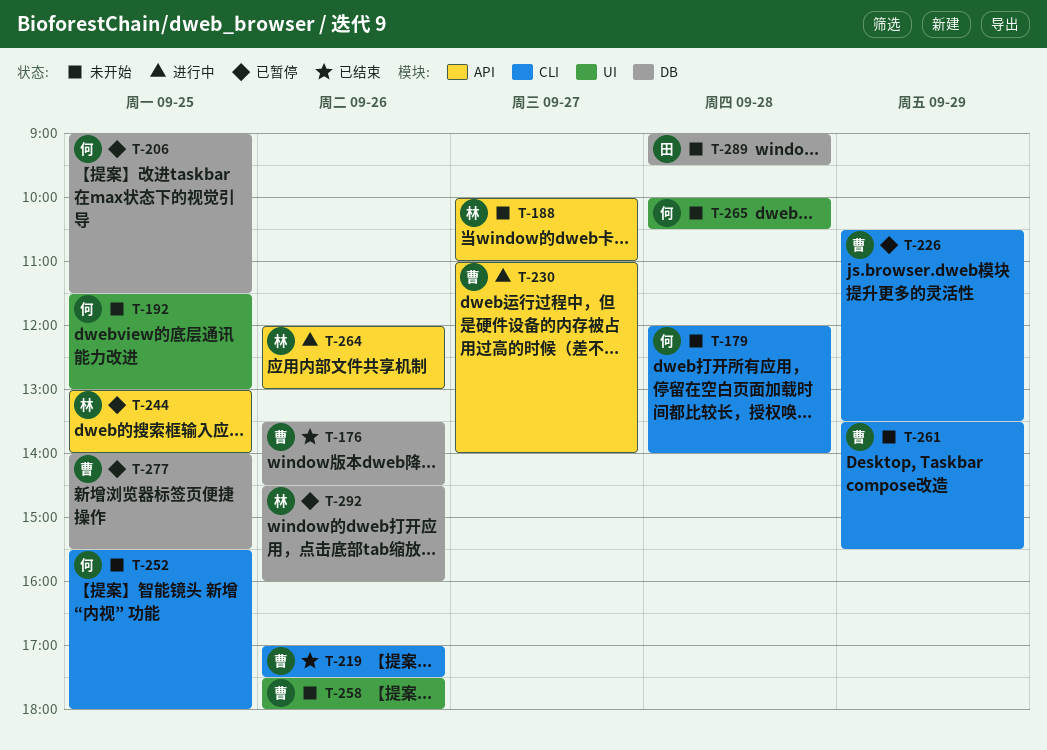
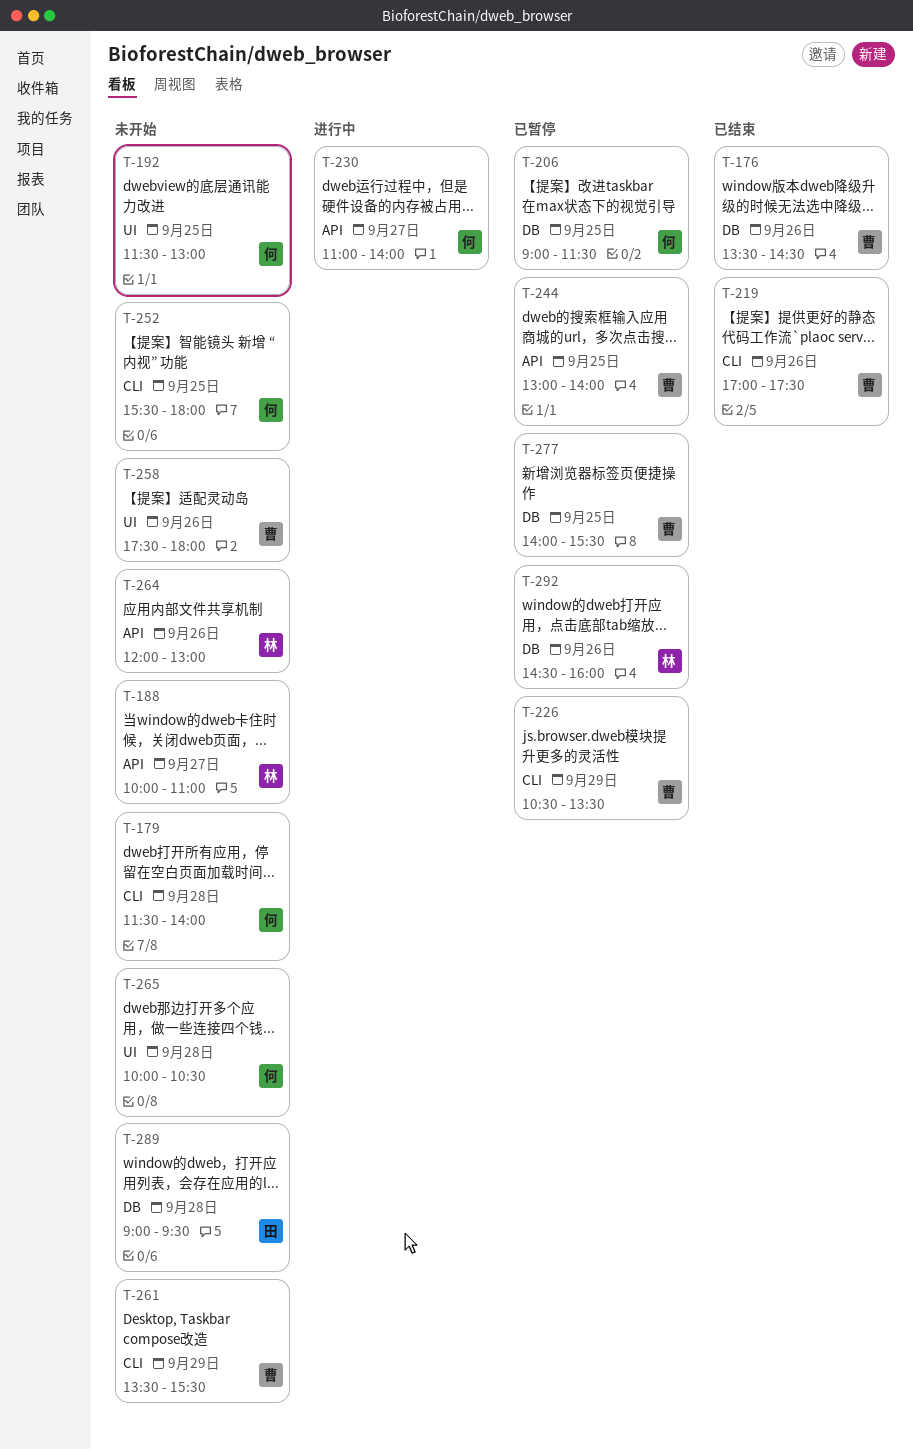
T-179, begins: 12:00 -> 11:30
T-230, owner: 曹 -> 何
T-244, owner: 林 -> 曹
T-264, status: 进行中 -> 未开始

